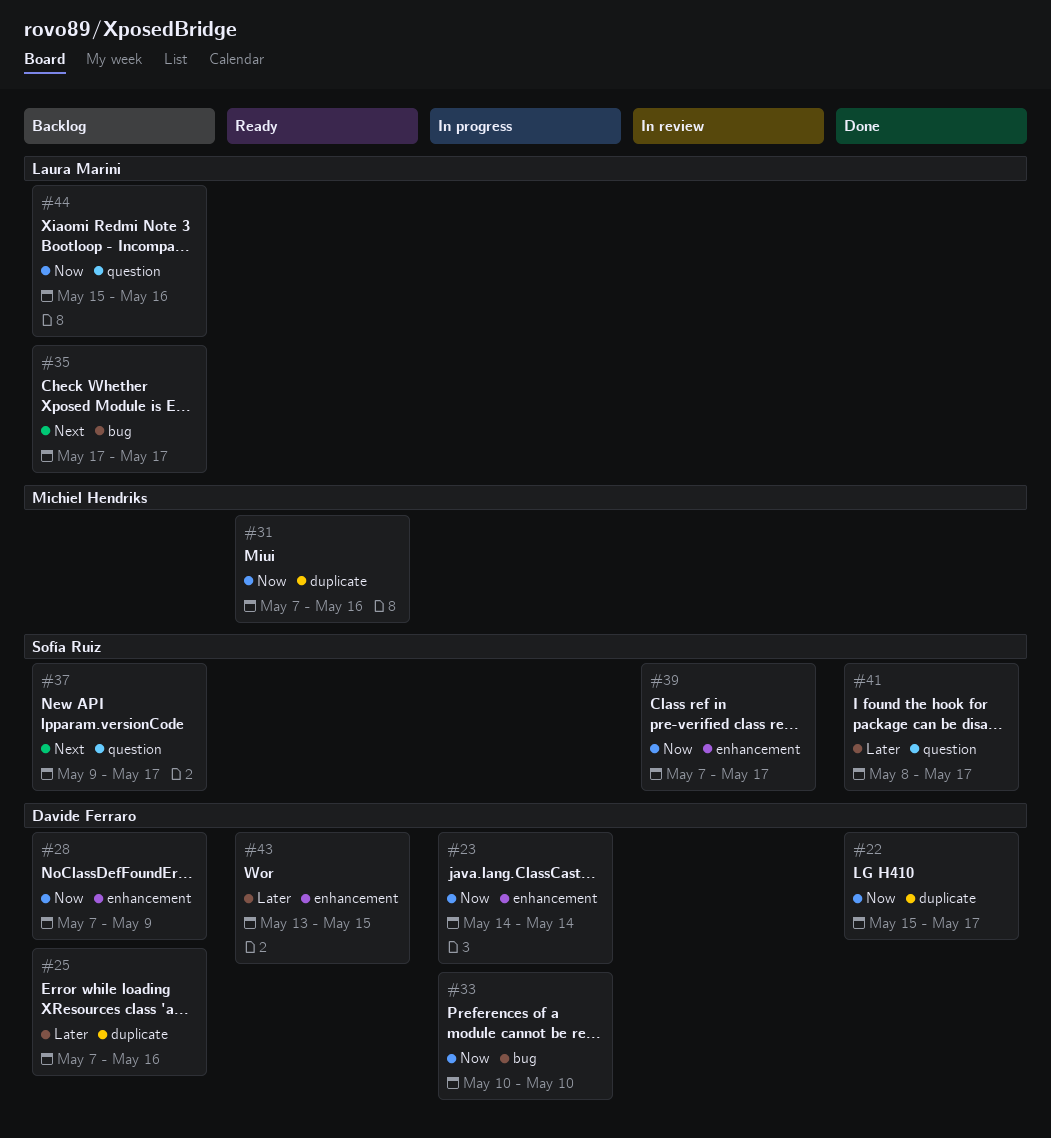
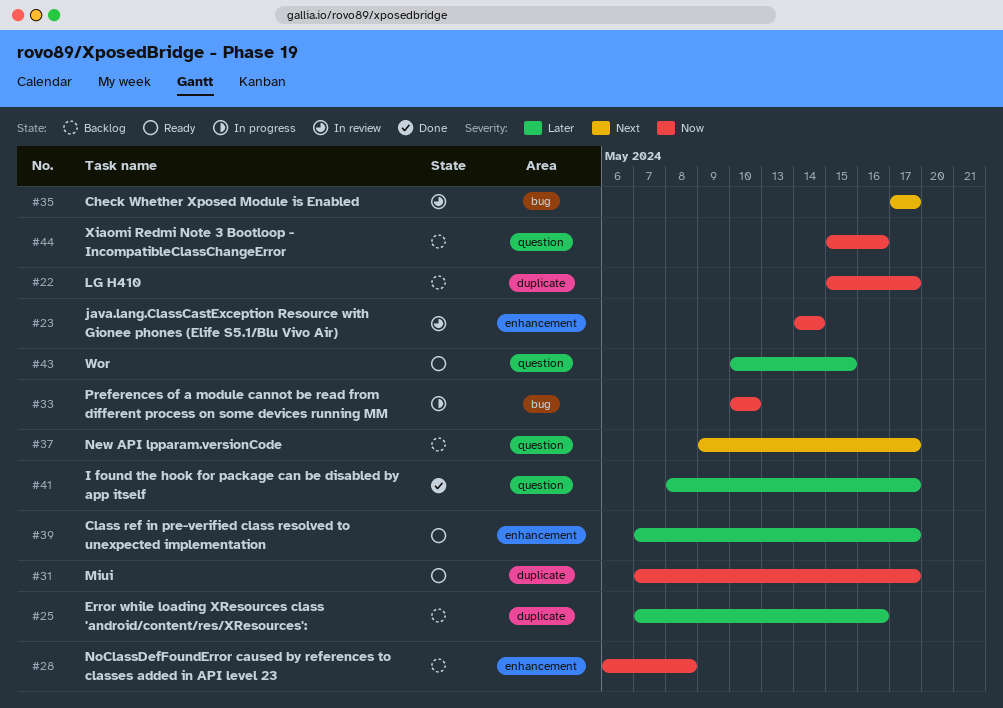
#22, status: Done -> Backlog
#23, status: In progress -> In review
#28, start: May 7 -> May 6
#28, due: May 9 -> May 8
#31, due: May 16 -> May 17
#35, status: Backlog -> In review
#39, status: In review -> Ready
#39, priority: Now -> Later
#43, label: enhancement -> question
#43, start: May 13 -> May 10

